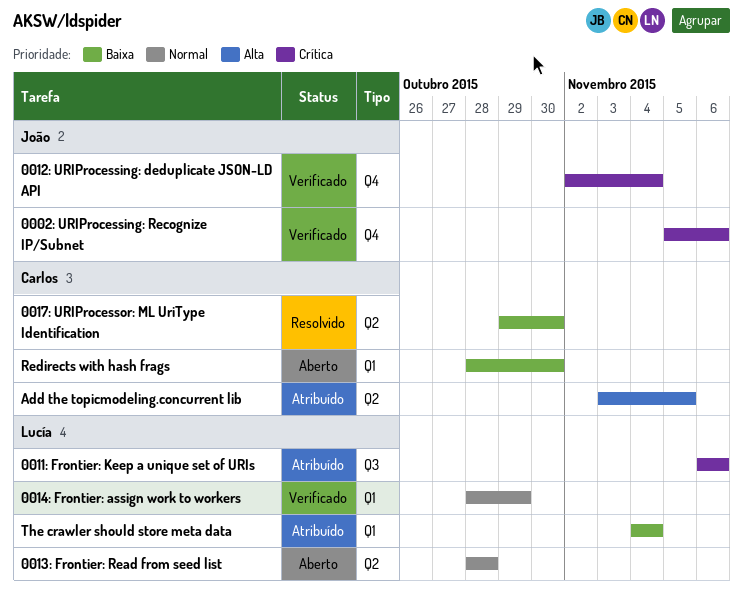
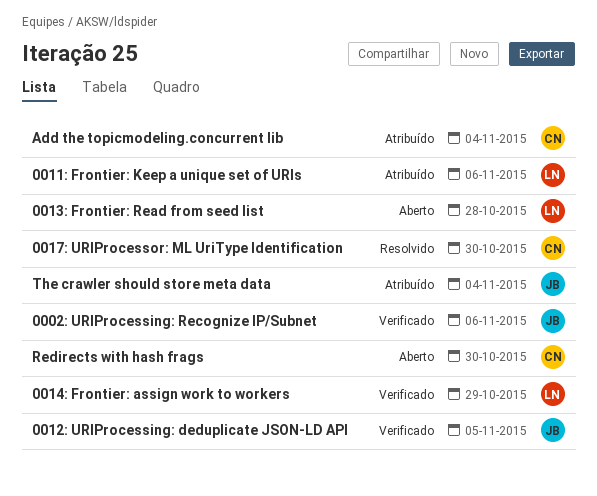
0012: URIProcessing: deduplicate JSON-LD API, due: Nov 4 -> Nov 5
Add the topicmodeling.concurrent lib, due: Nov 5 -> Nov 4
The crawler should store meta data, owner: Lucía -> João

